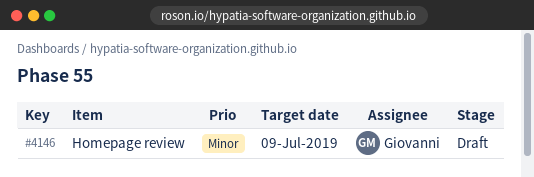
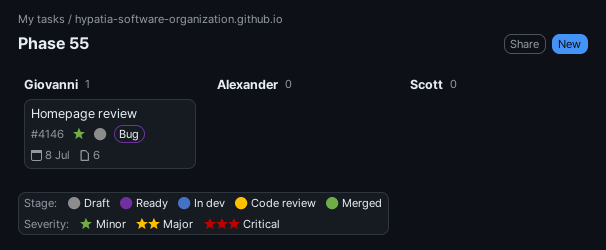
#4146, due: Jul 9 -> Jul 8

